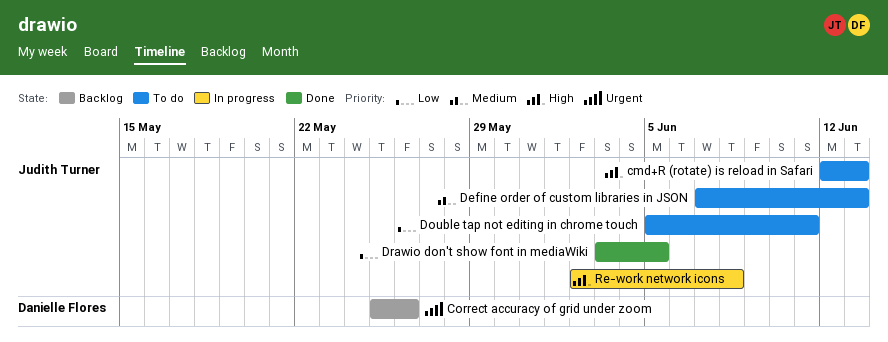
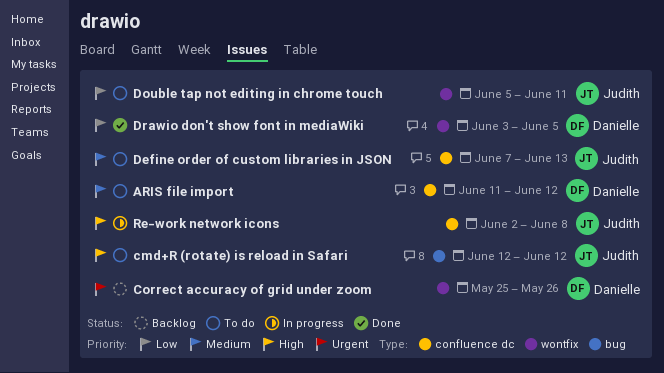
ARIS file import: none -> present
cmd+R (rotate) is reload in Safari, due: Jun 13 -> Jun 12
Drawio don't show font in mediaWiki, owner: Judith Turner -> Danielle Flores

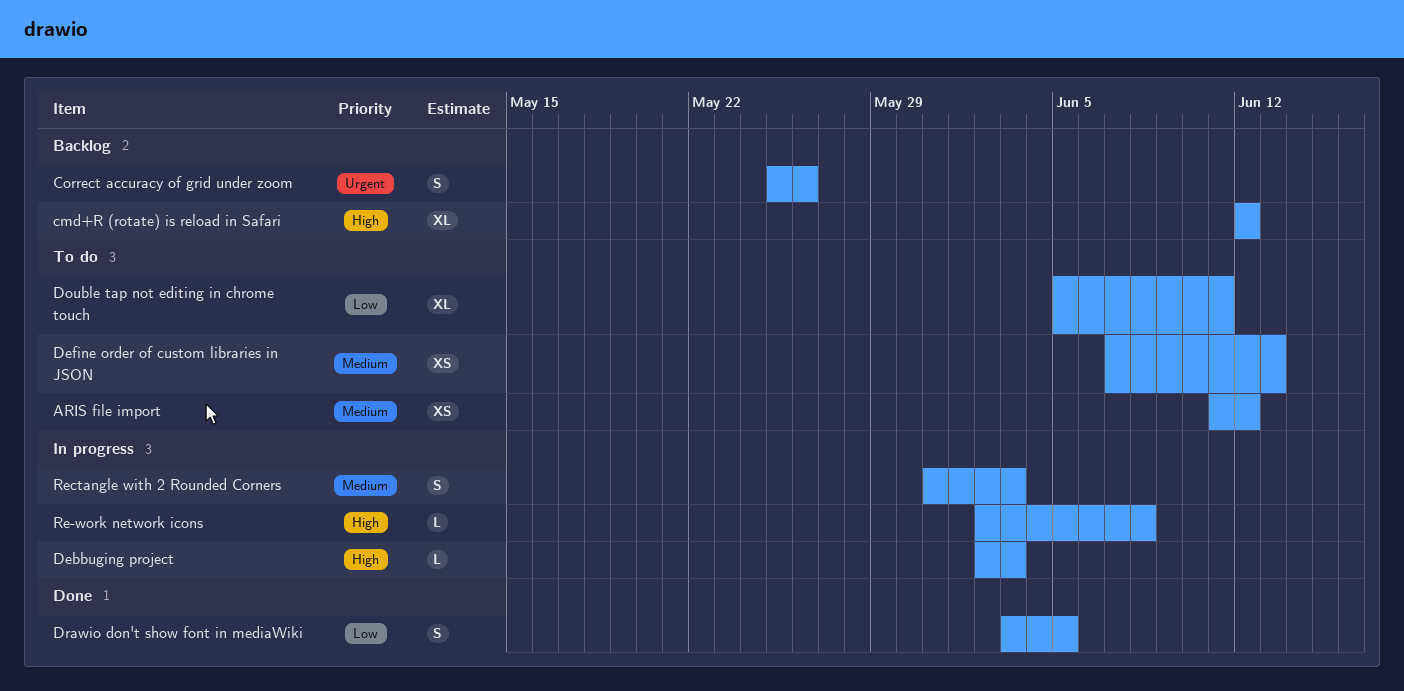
cmd+R (rotate) is reload in Safari, status: To do -> Backlog
Debbuging project: none -> present
Rectangle with 2 Rounded Corners: none -> present

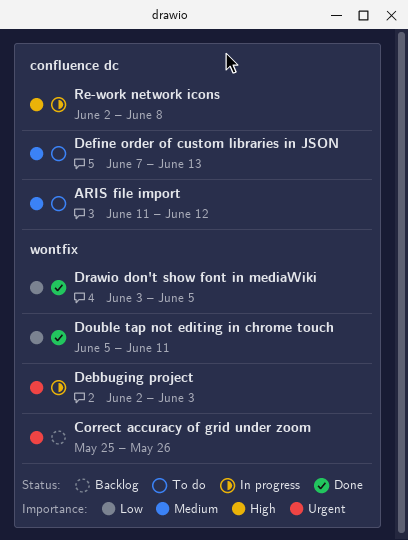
cmd+R (rotate) is reload in Safari: present -> none
Debbuging project, priority: High -> Urgent
Double tap not editing in chrome touch, status: To do -> Done
Rectangle with 2 Rounded Corners: present -> none

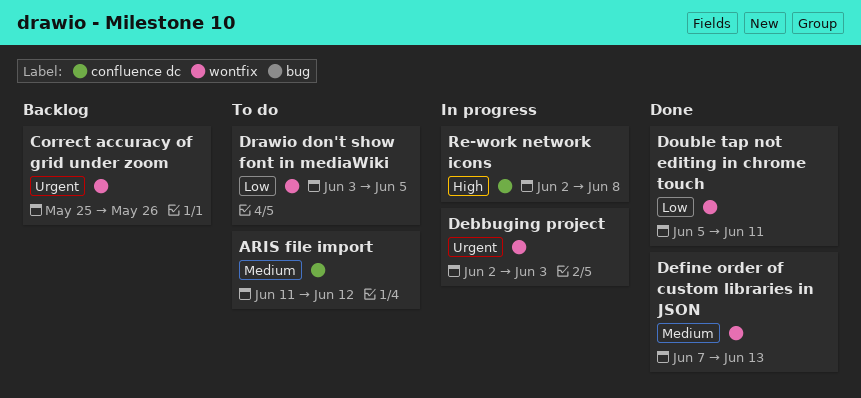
Define order of custom libraries in JSON, status: To do -> Done
Define order of custom libraries in JSON, label: confluence dc -> wontfix
Drawio don't show font in mediaWiki, status: Done -> To do

